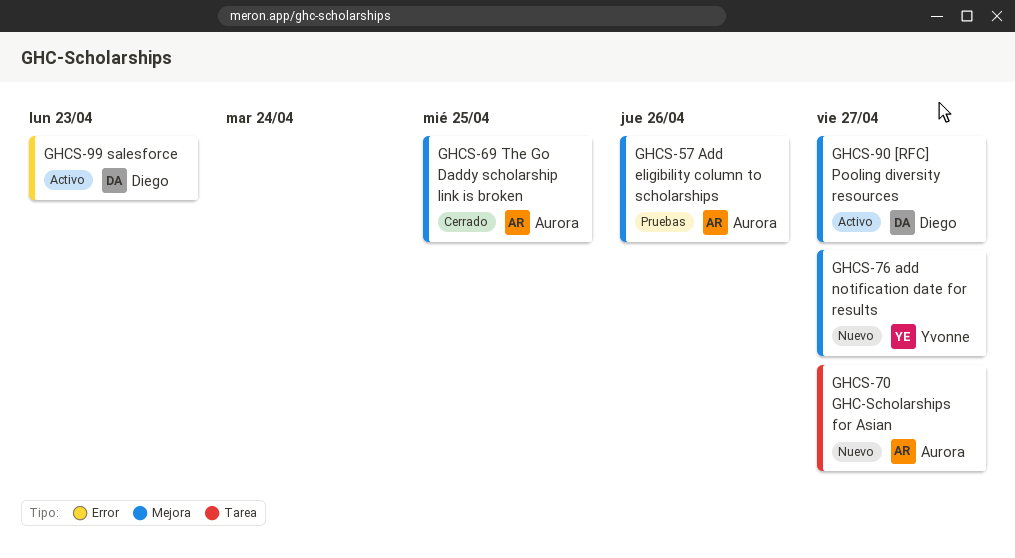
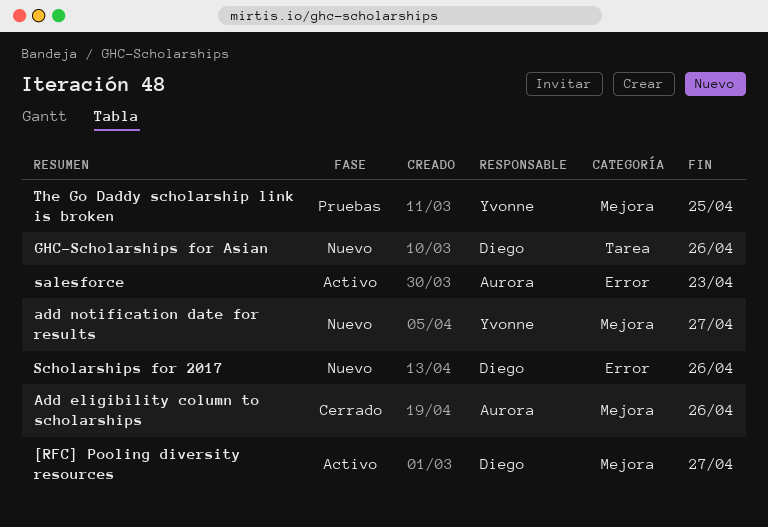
Add eligibility column to scholarships, status: Pruebas -> Cerrado
GHC-Scholarships for Asian, owner: Aurora -> Diego
GHC-Scholarships for Asian, due: Apr 27 -> Apr 26
salesforce, owner: Diego -> Aurora
Scholarships for 2017: none -> present
The Go Daddy scholarship link is broken, status: Cerrado -> Pruebas
The Go Daddy scholarship link is broken, owner: Aurora -> Yvonne

